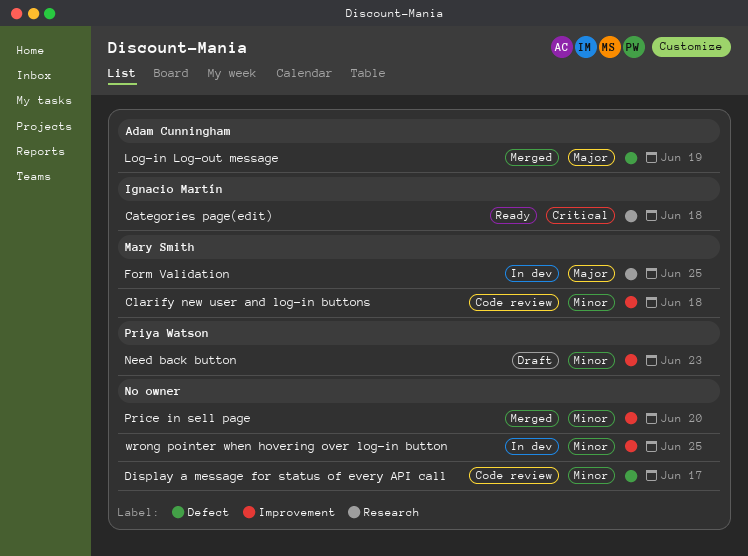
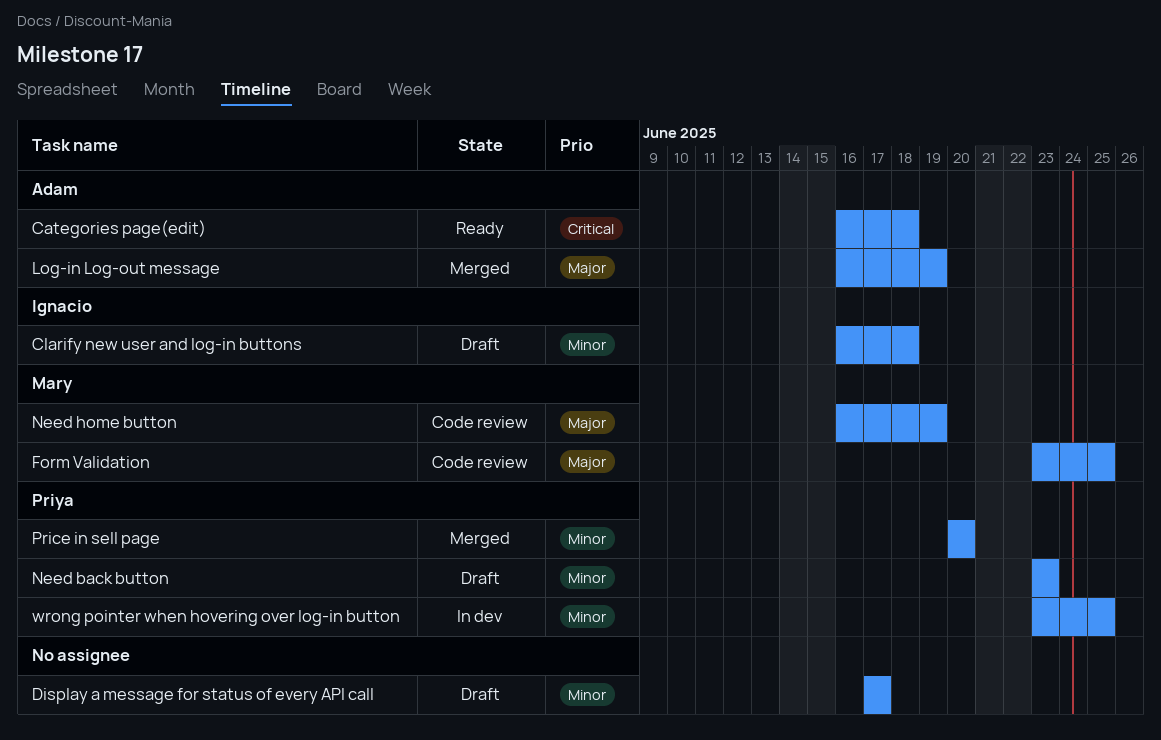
Categories page(edit), owner: Ignacio Martín -> Adam Cunningham
Clarify new user and log-in buttons, status: Code review -> Draft
Clarify new user and log-in buttons, owner: Mary Smith -> Ignacio Martín
Display a message for status of every API call, status: Code review -> Draft
Form Validation, status: In dev -> Code review
Need home button: none -> present
Price in sell page, owner: none -> Priya Watson
wrong pointer when hovering over log-in button, owner: none -> Priya Watson

